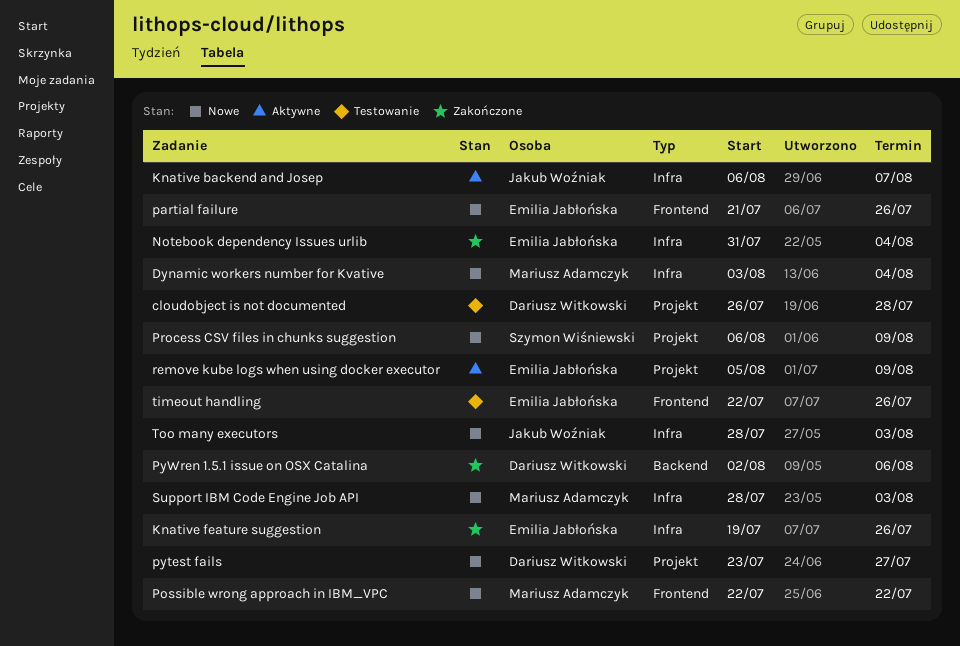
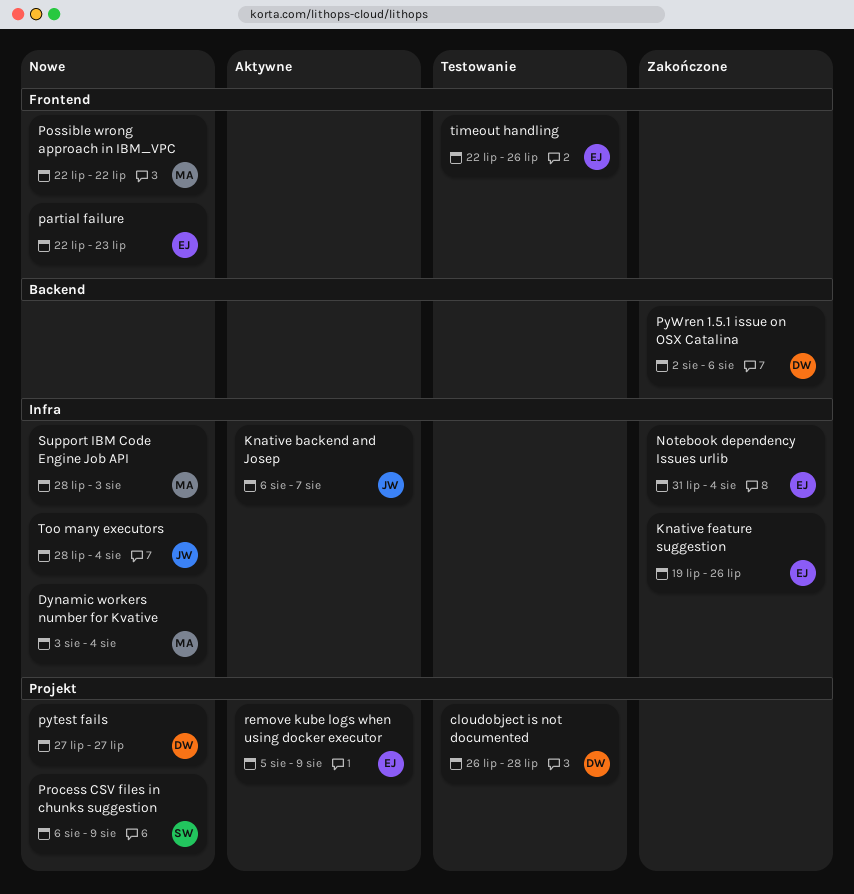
partial failure, start: Jul 21 -> Jul 22
partial failure, due: Jul 26 -> Jul 23
pytest fails, start: Jul 23 -> Jul 27
Too many executors, due: Aug 3 -> Aug 4

